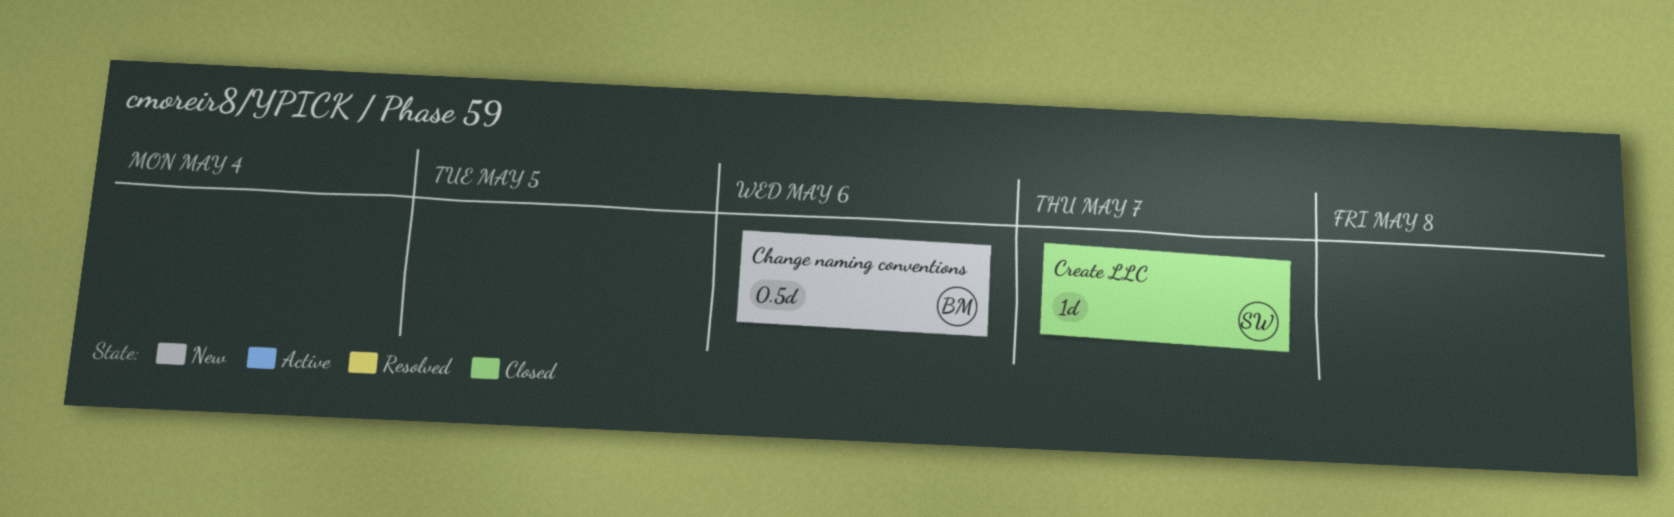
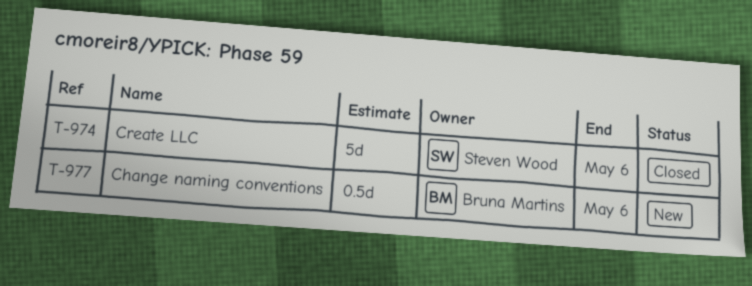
Create LLC, estimate: 1d -> 5d
Create LLC, due: May 7 -> May 6

